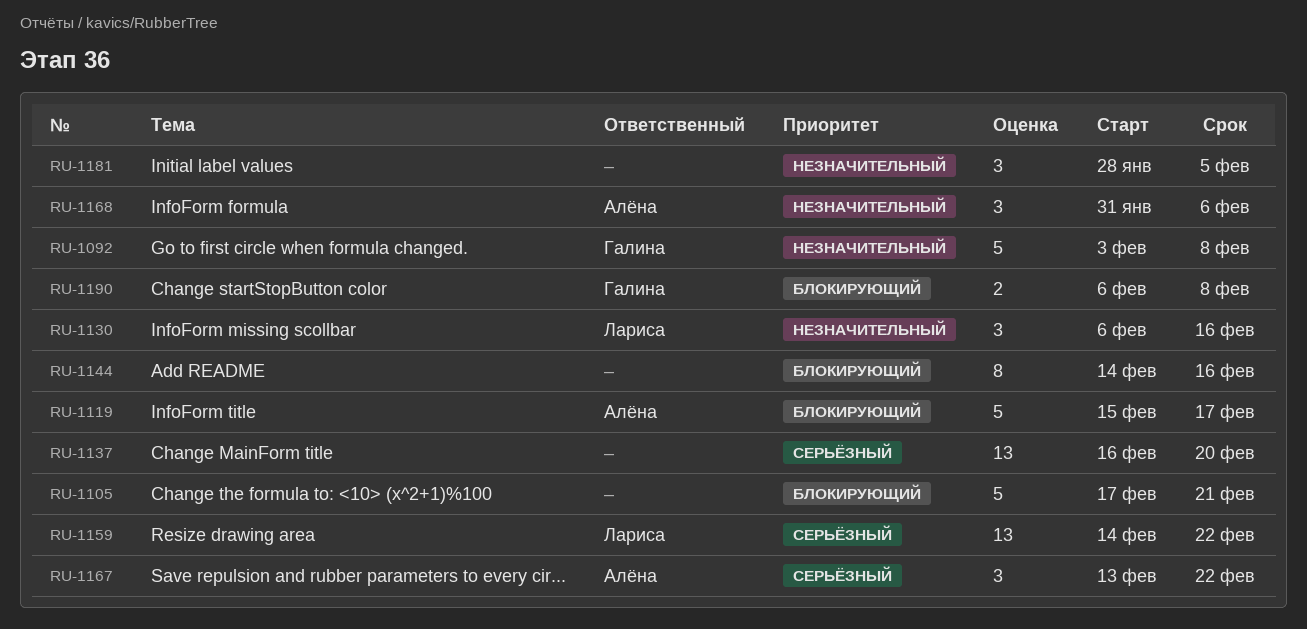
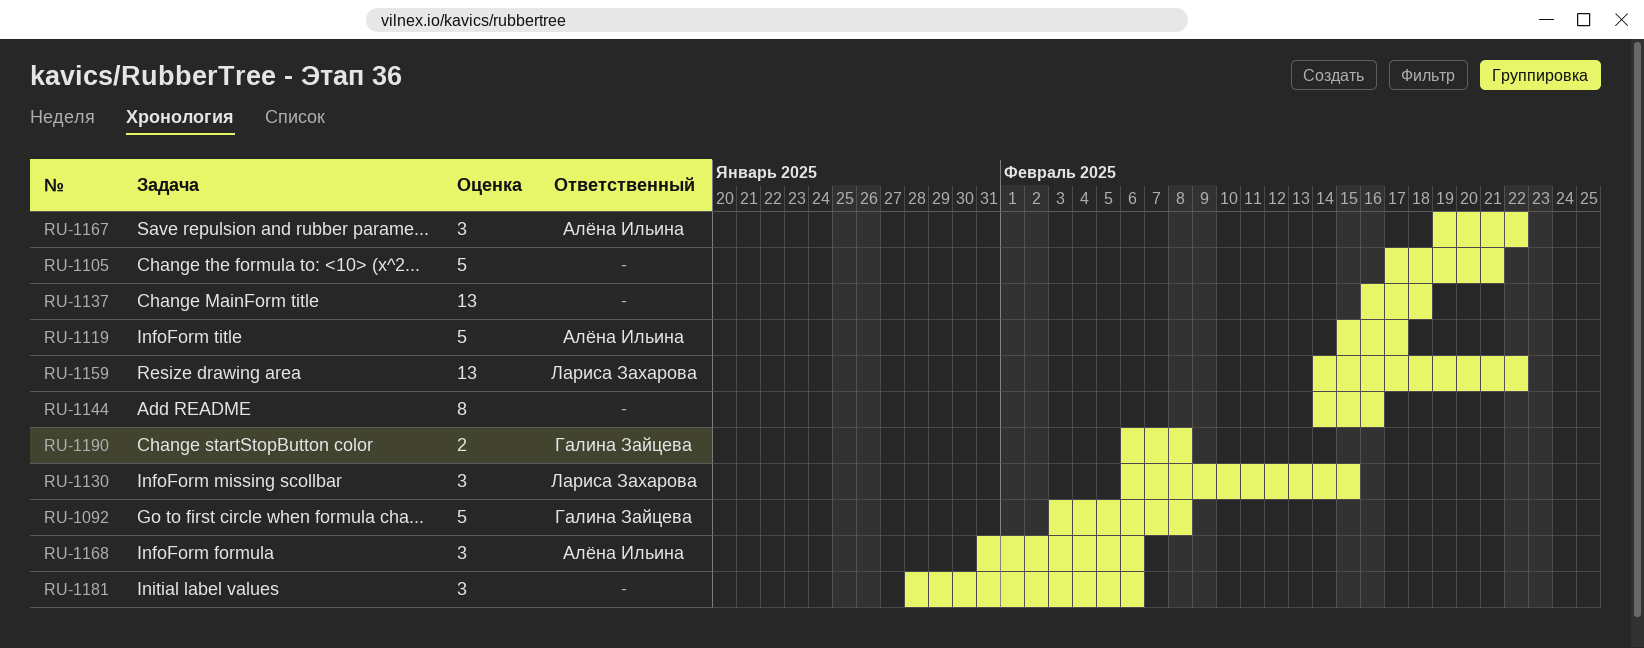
RU-1130, due: Feb 16 -> Feb 15
RU-1137, due: Feb 20 -> Feb 18
RU-1167, start: Feb 13 -> Feb 19
RU-1181, due: Feb 5 -> Feb 6

